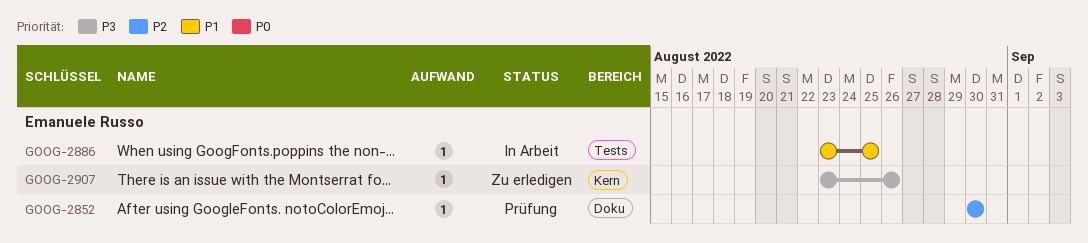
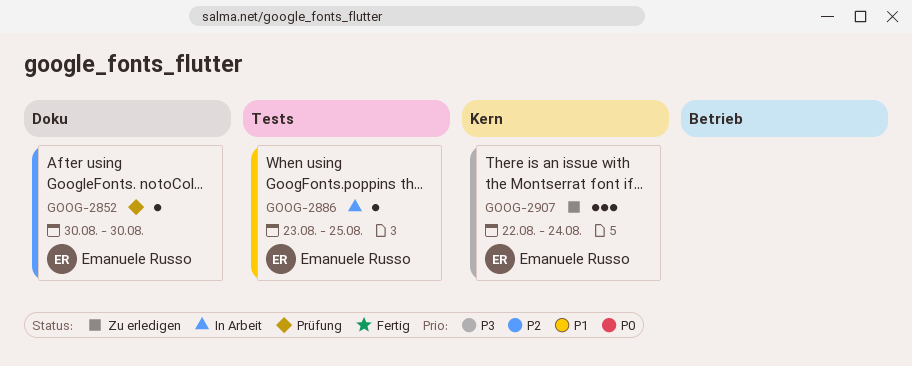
GOOG-2907, estimate: 1 -> 3
GOOG-2907, start: Aug 23 -> Aug 22
GOOG-2907, due: Aug 26 -> Aug 24

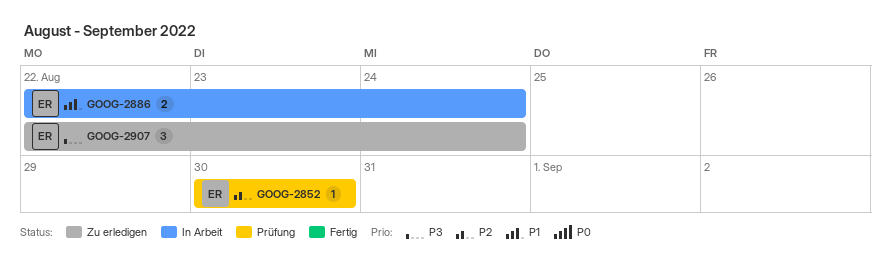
GOOG-2886, estimate: 1 -> 2
GOOG-2886, start: Aug 23 -> Aug 22
GOOG-2886, due: Aug 25 -> Aug 24

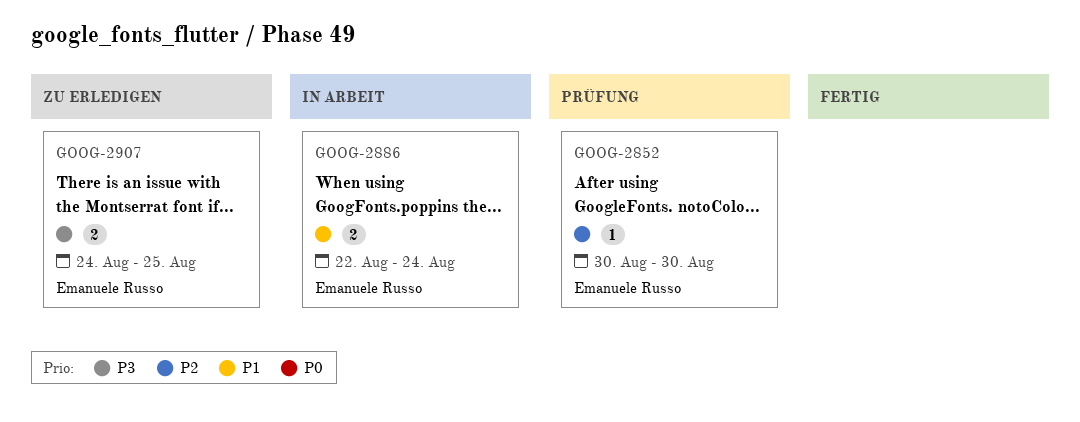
GOOG-2907, estimate: 3 -> 2
GOOG-2907, start: Aug 22 -> Aug 24
GOOG-2907, due: Aug 24 -> Aug 25

